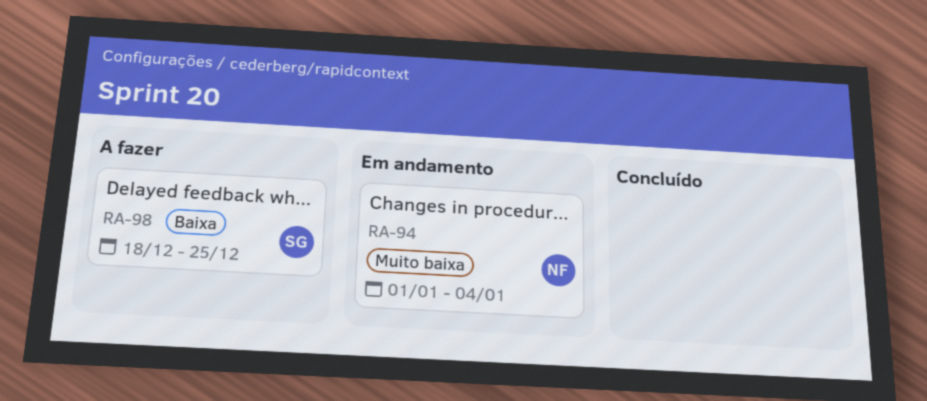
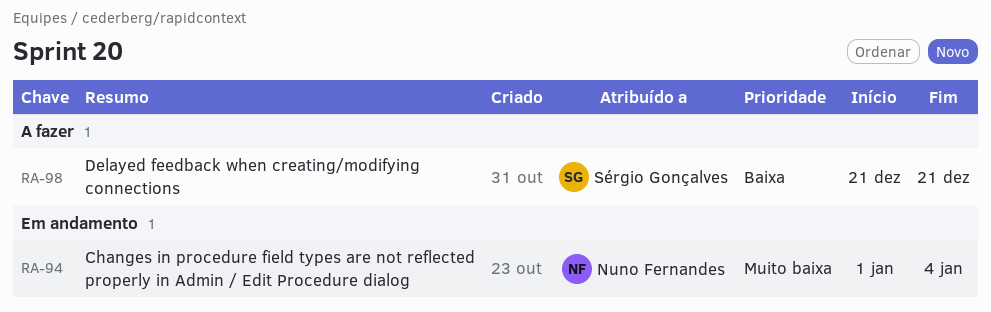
RA-98, start: Dec 18 -> Dec 21
RA-98, due: Dec 25 -> Dec 21

